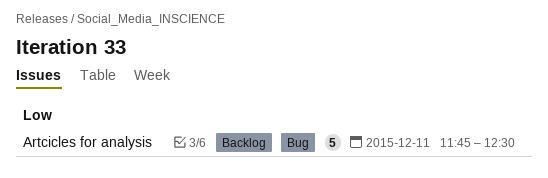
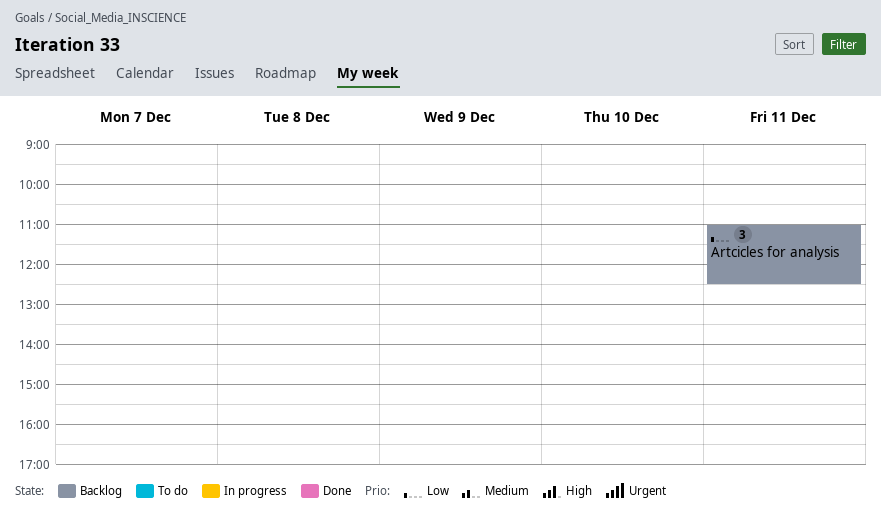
Artcicles for analysis, estimate: 5 -> 3
Artcicles for analysis, begins: 11:45 -> 11:00

